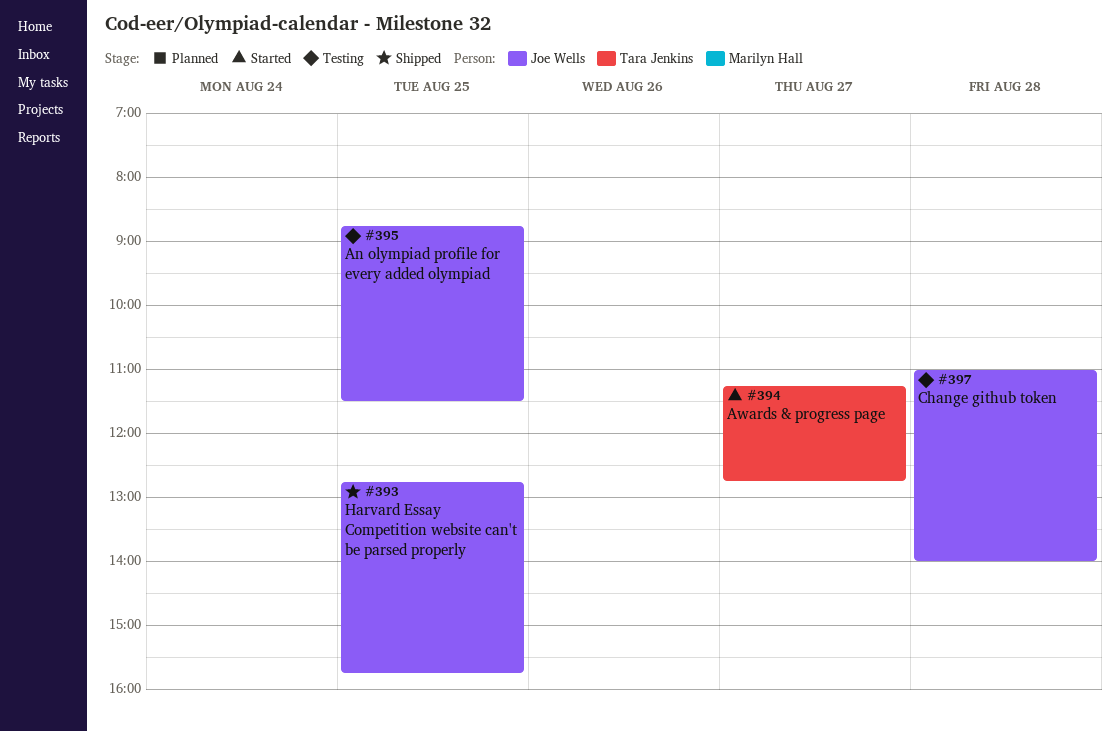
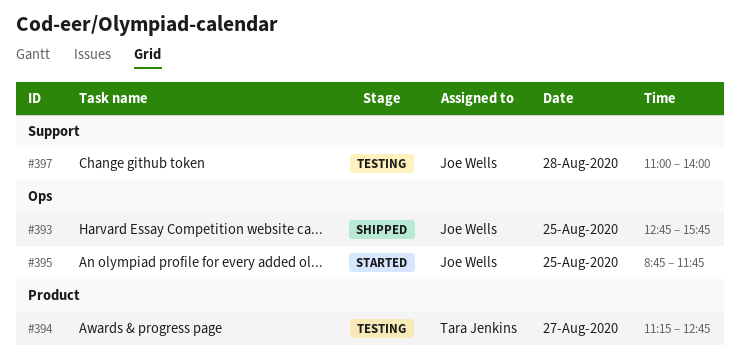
#394, status: Started -> Testing
#395, status: Testing -> Started
#395, ends: 11:30 -> 11:45

